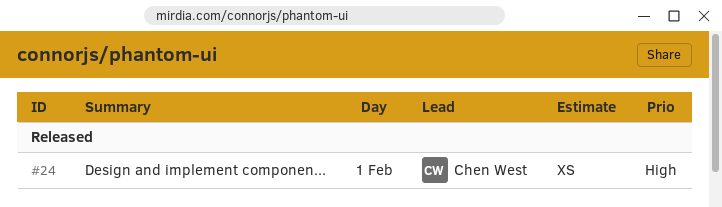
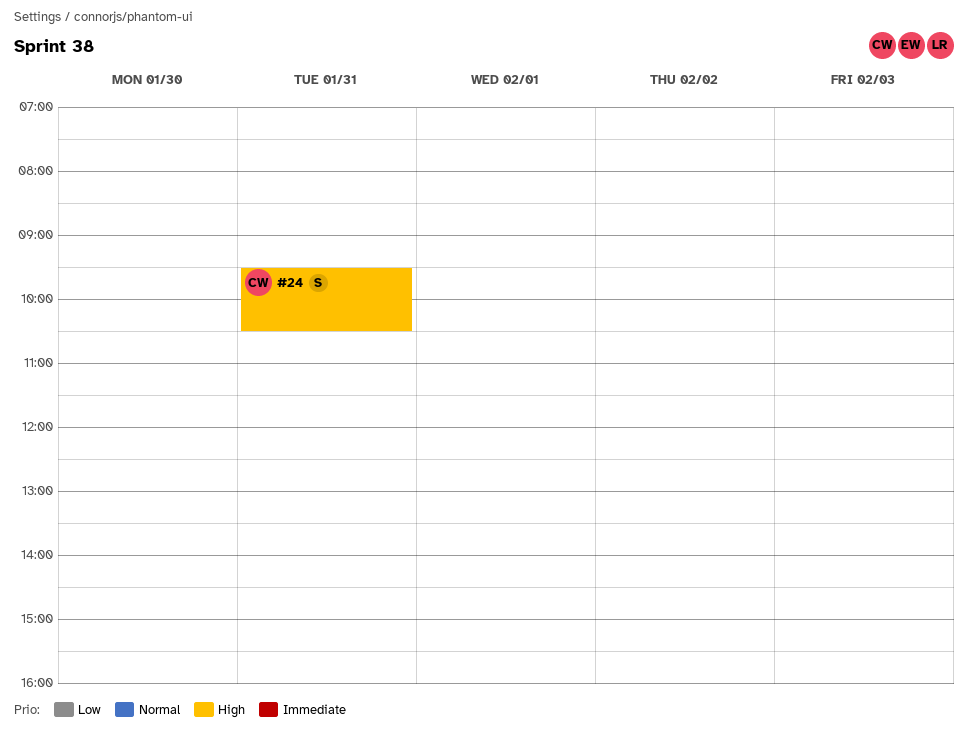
#24, estimate: XS -> S
#24, day: Feb 1 -> Jan 31

